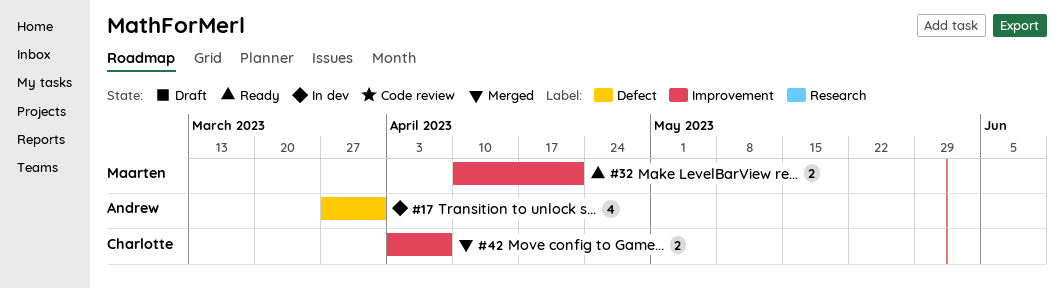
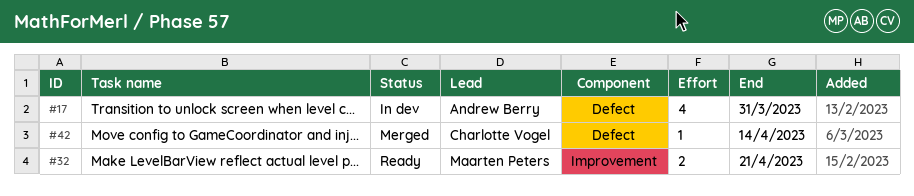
#42, label: Improvement -> Defect
#42, estimate: 2 -> 1
#42, due: Apr 7 -> Apr 14

